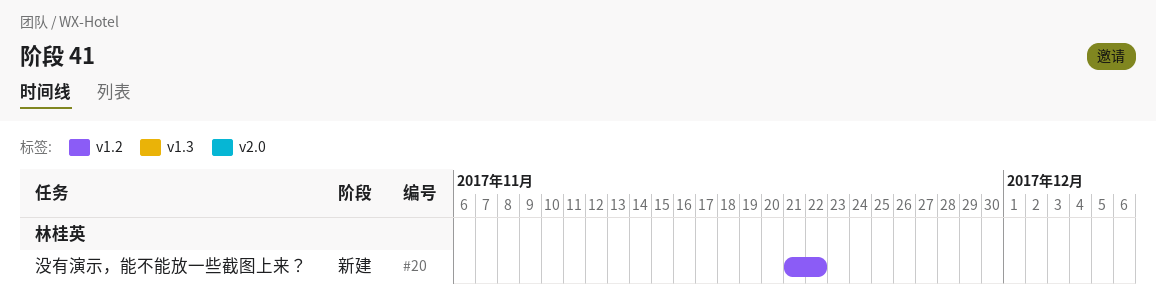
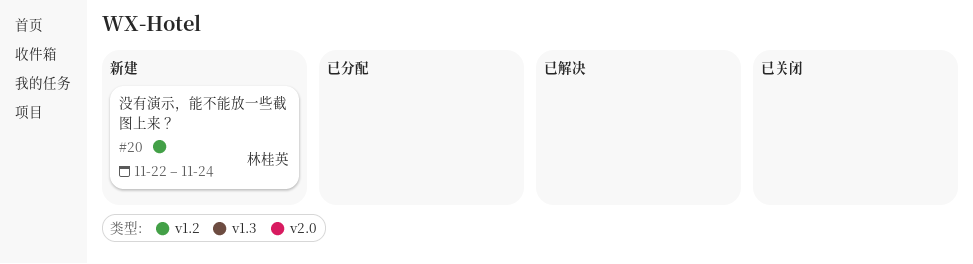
#20, start: Nov 21 -> Nov 22
#20, due: Nov 22 -> Nov 24

